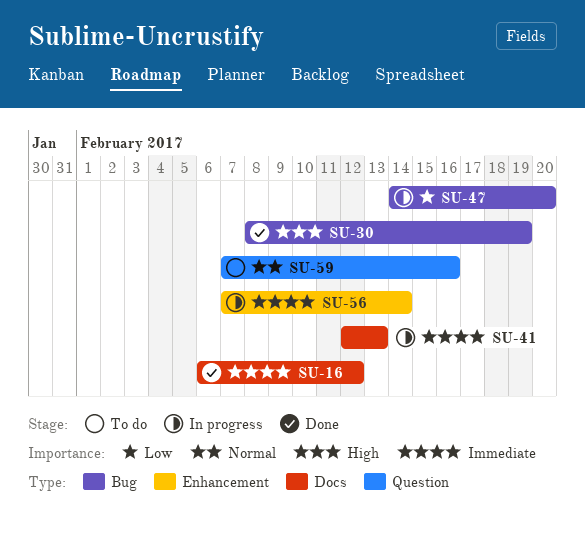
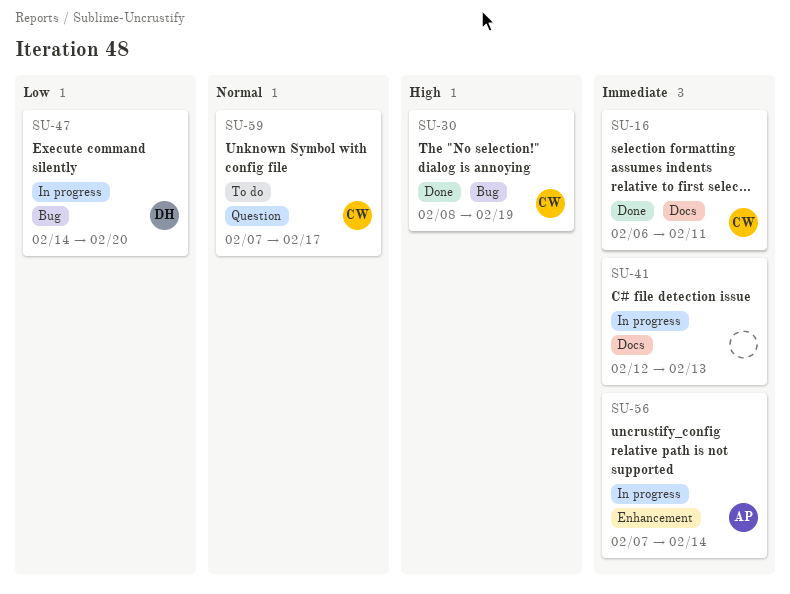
SU-16, due: Feb 12 -> Feb 11
SU-59, due: Feb 16 -> Feb 17

